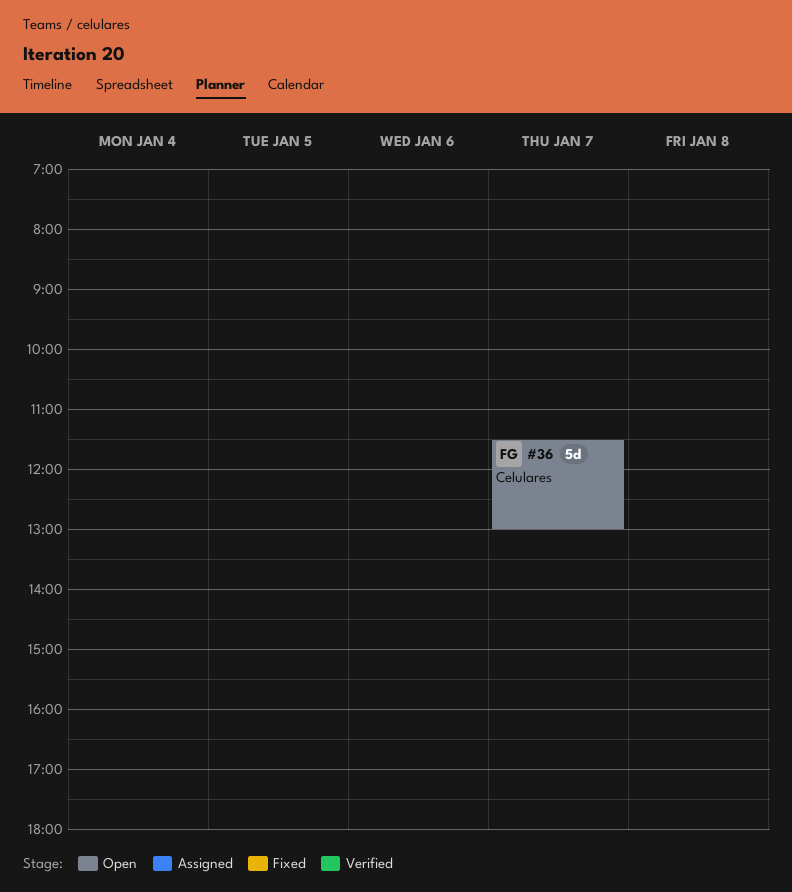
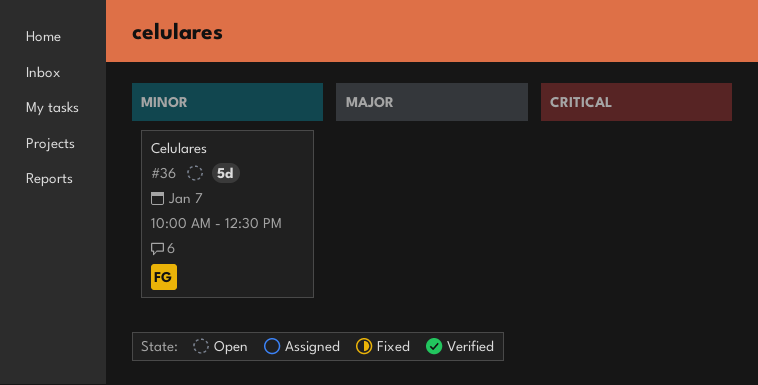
#36, begins: 11:30 -> 10:00
#36, ends: 13:00 -> 12:30

